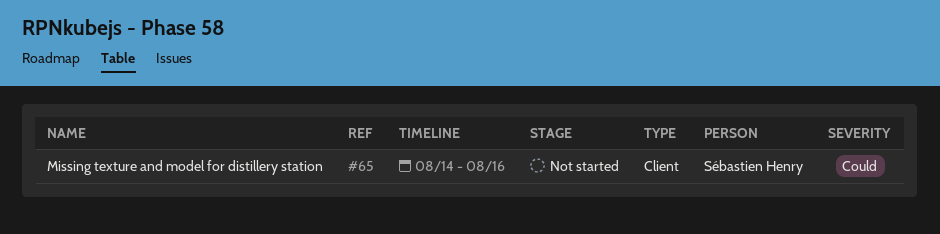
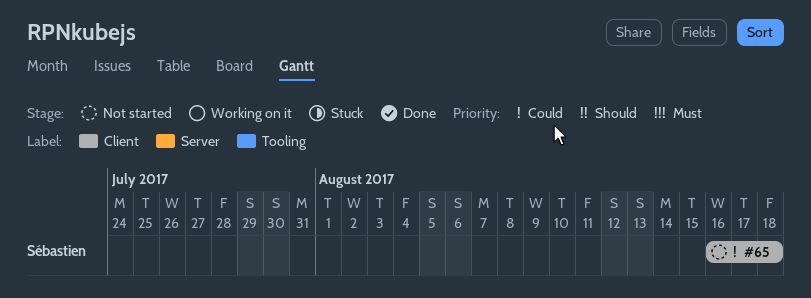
#65, start: Aug 14 -> Aug 16
#65, due: Aug 16 -> Aug 18

